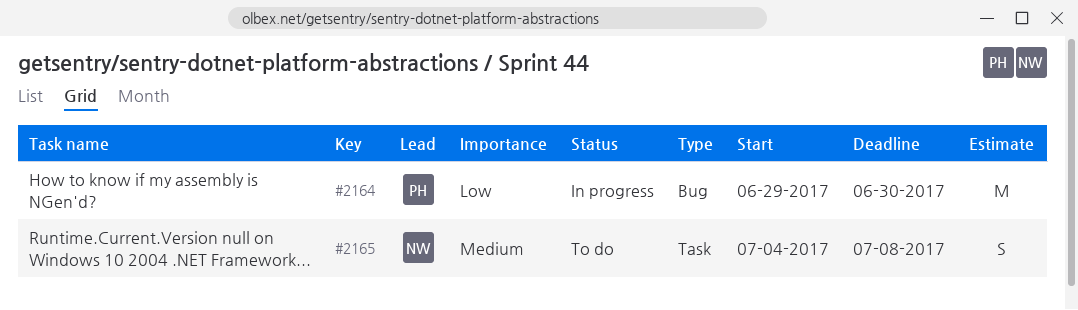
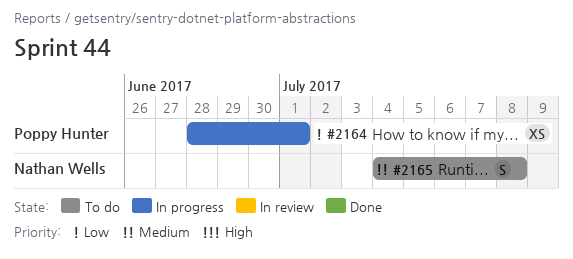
#2164, estimate: M -> XS
#2164, start: Jun 29 -> Jun 28
#2164, due: Jun 30 -> Jul 1

